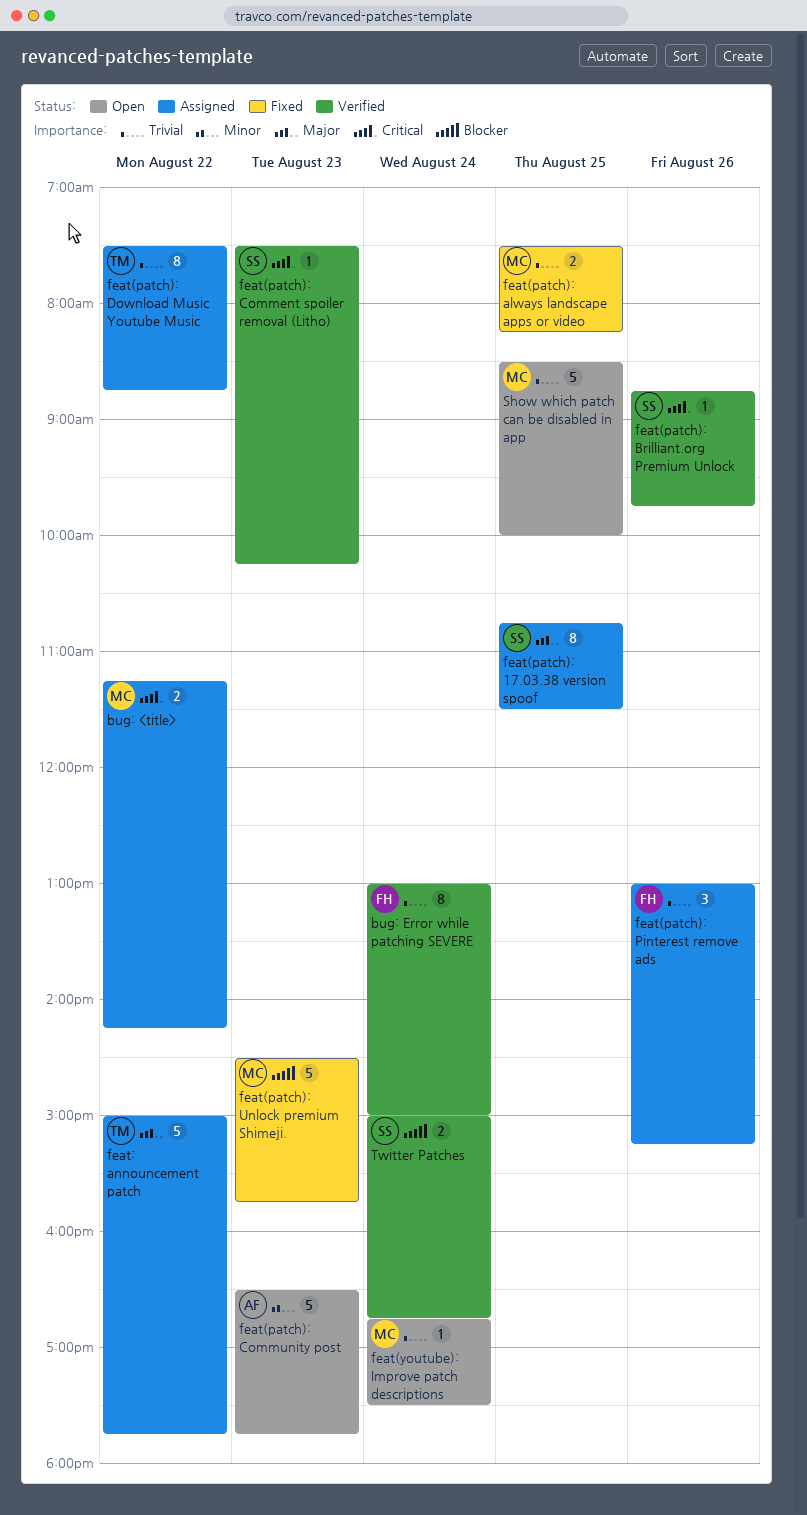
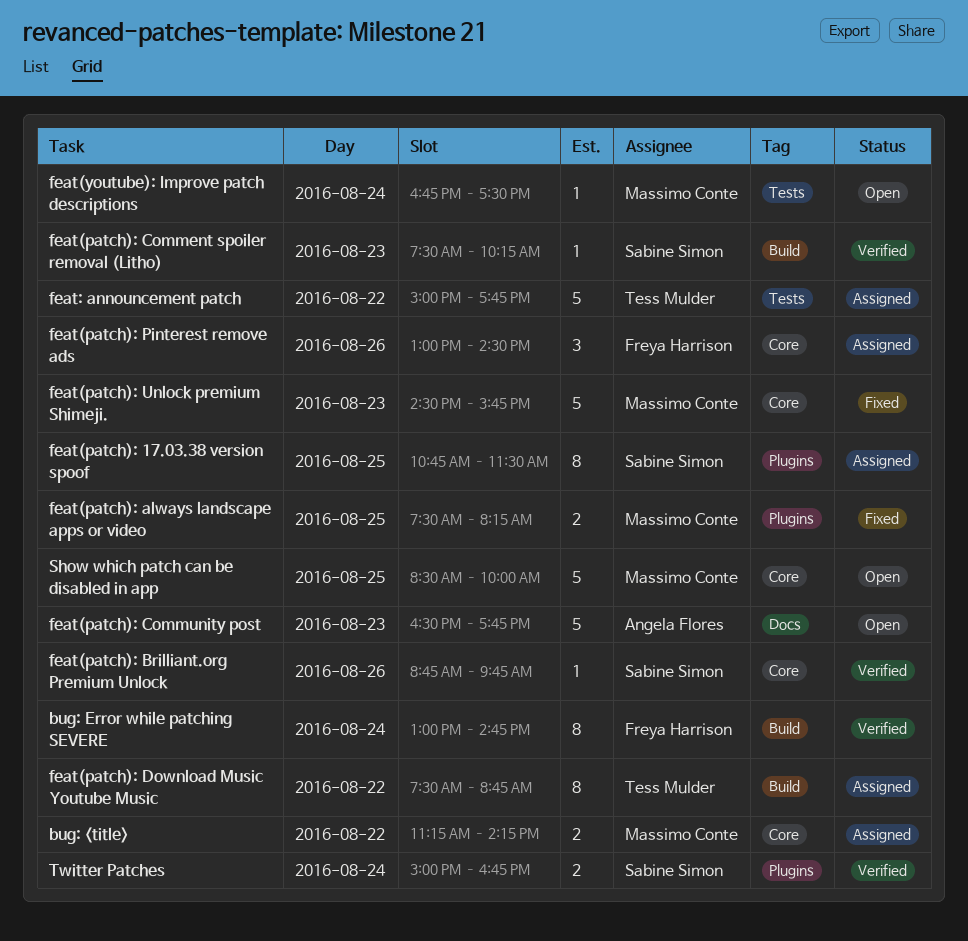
bug: Error while patching SEVERE, ends: 15:00 -> 14:45
feat(patch): Pinterest remove ads, ends: 15:15 -> 14:30

